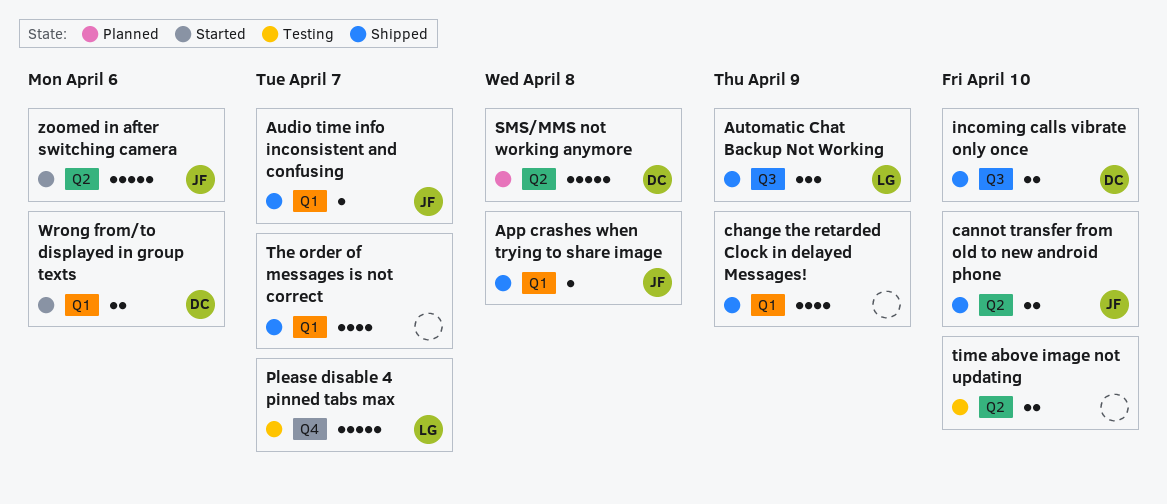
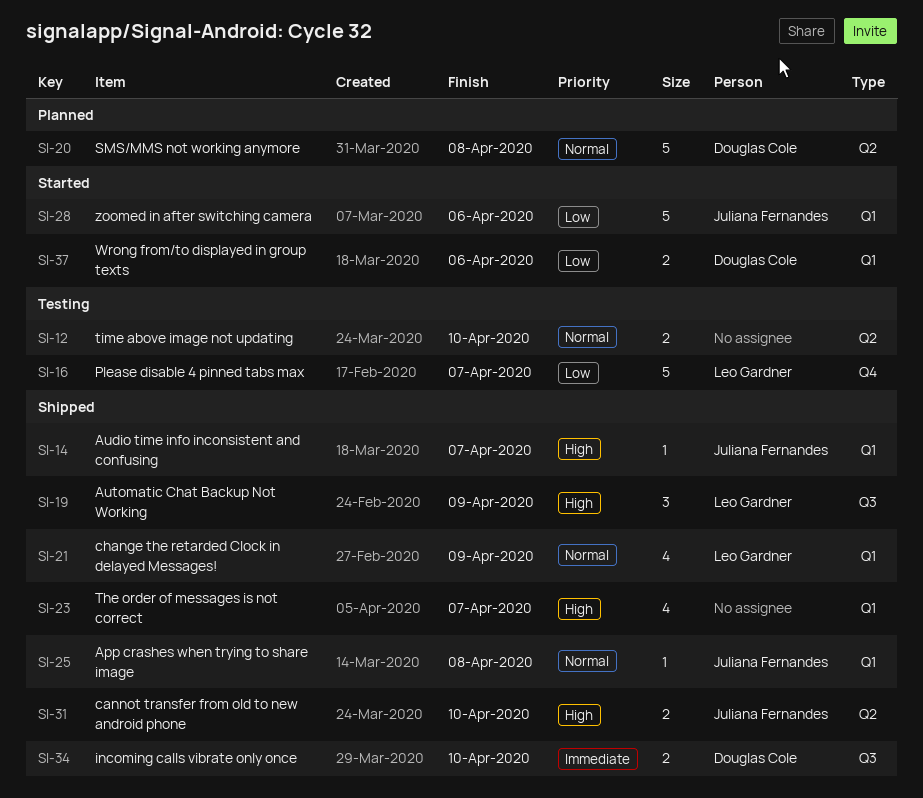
change the retarded Clock in delayed Messages!, owner: none -> Leo Gardner
zoomed in after switching camera, label: Q2 -> Q1

